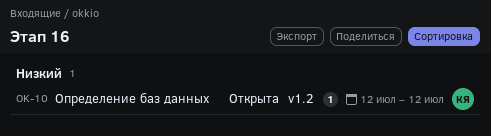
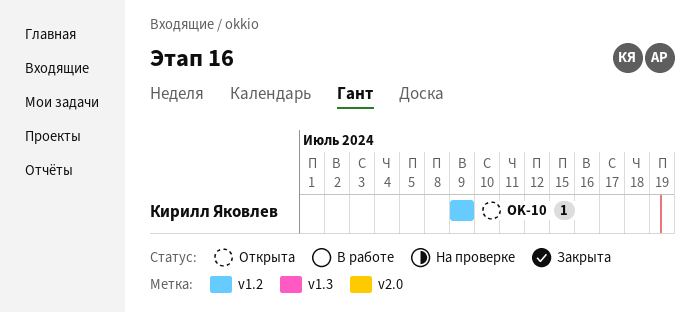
OK-10, start: Jul 12 -> Jul 9
OK-10, due: Jul 12 -> Jul 9

